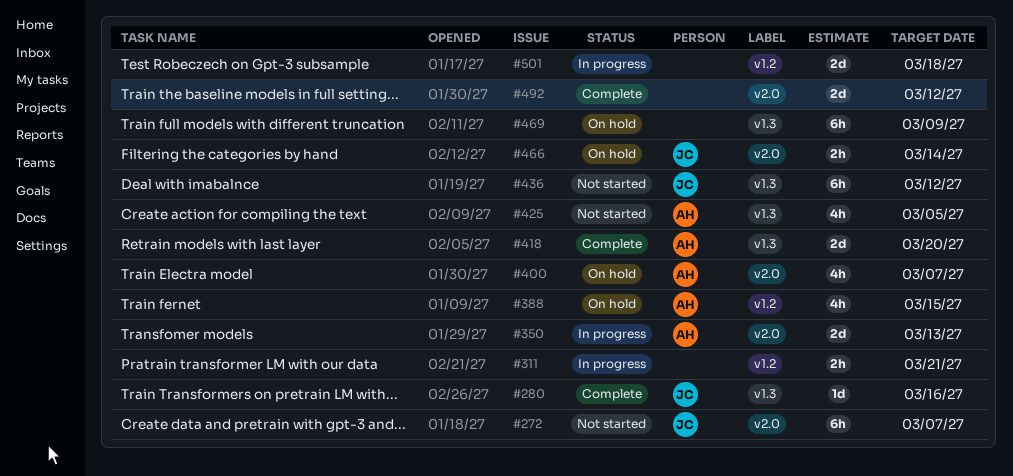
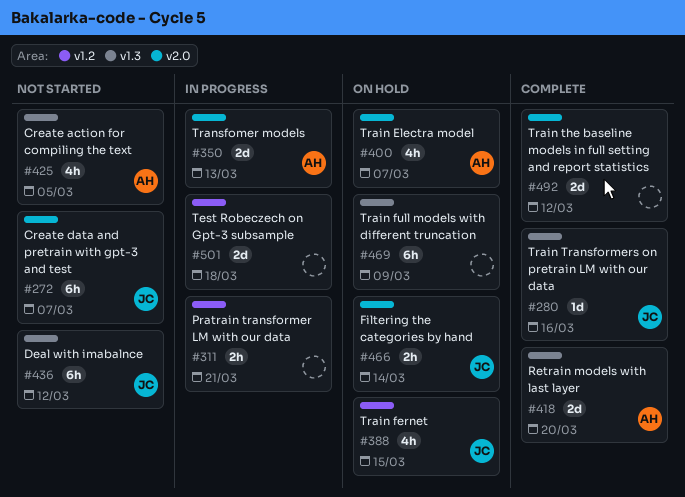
#388, owner: AH -> JC

